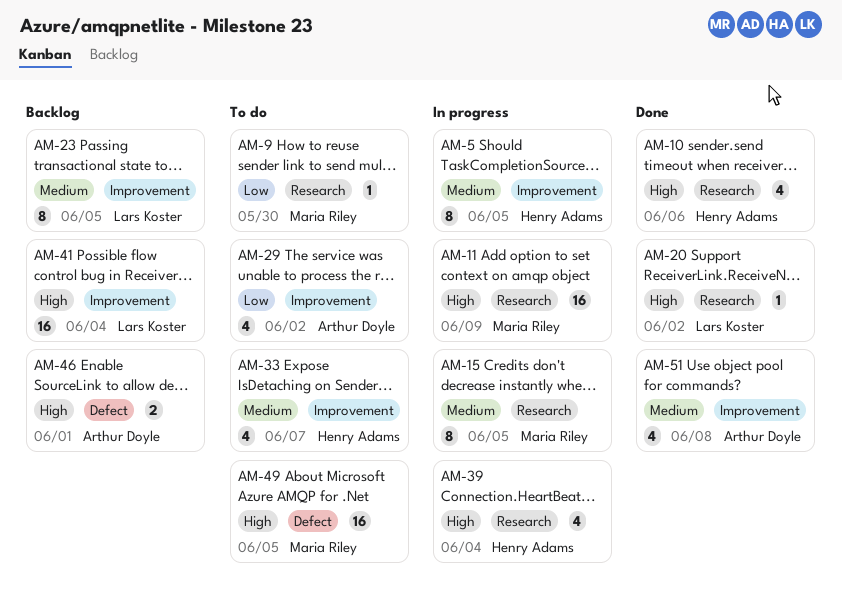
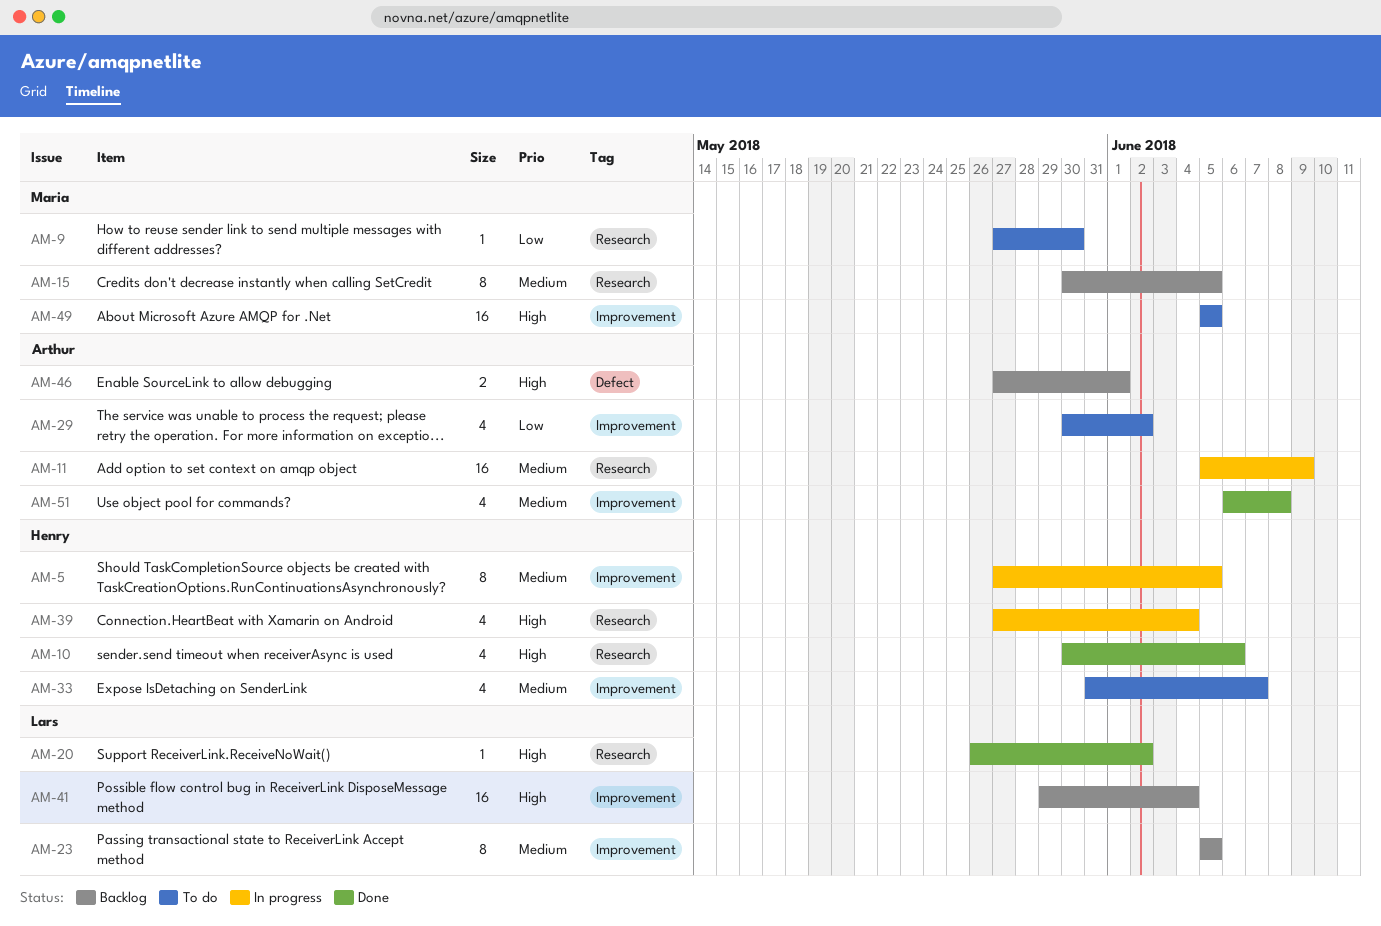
AM-11, owner: Maria Riley -> Arthur Doyle
AM-11, priority: High -> Medium
AM-15, status: In progress -> Backlog
AM-49, label: Defect -> Improvement

